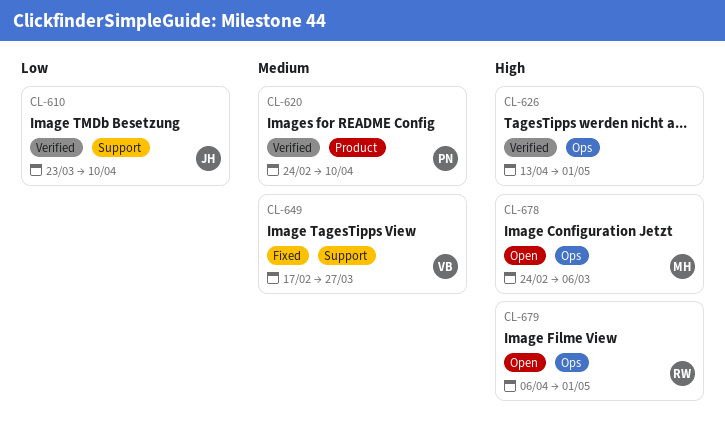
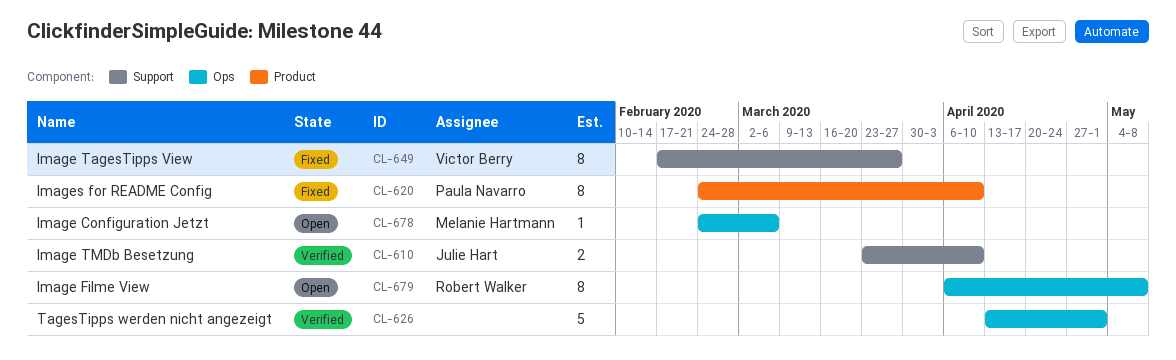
CL-620, status: Verified -> Fixed
CL-679, due: May 1 -> May 8

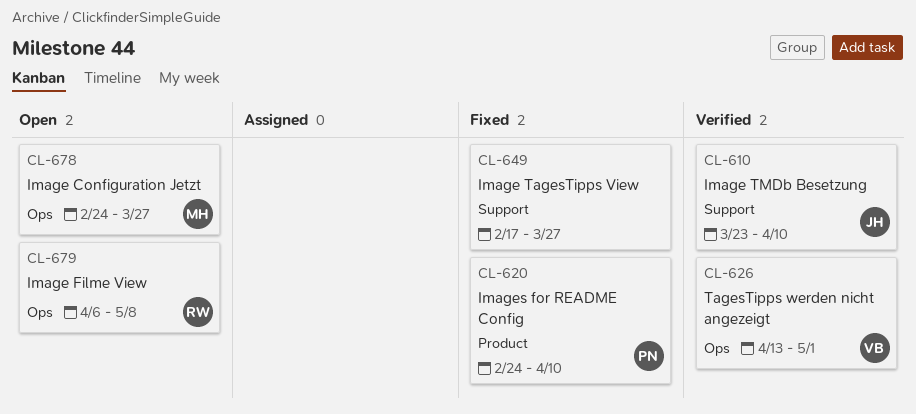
CL-626, owner: none -> Victor Berry
CL-649, owner: Victor Berry -> none
CL-678, due: Mar 6 -> Mar 27

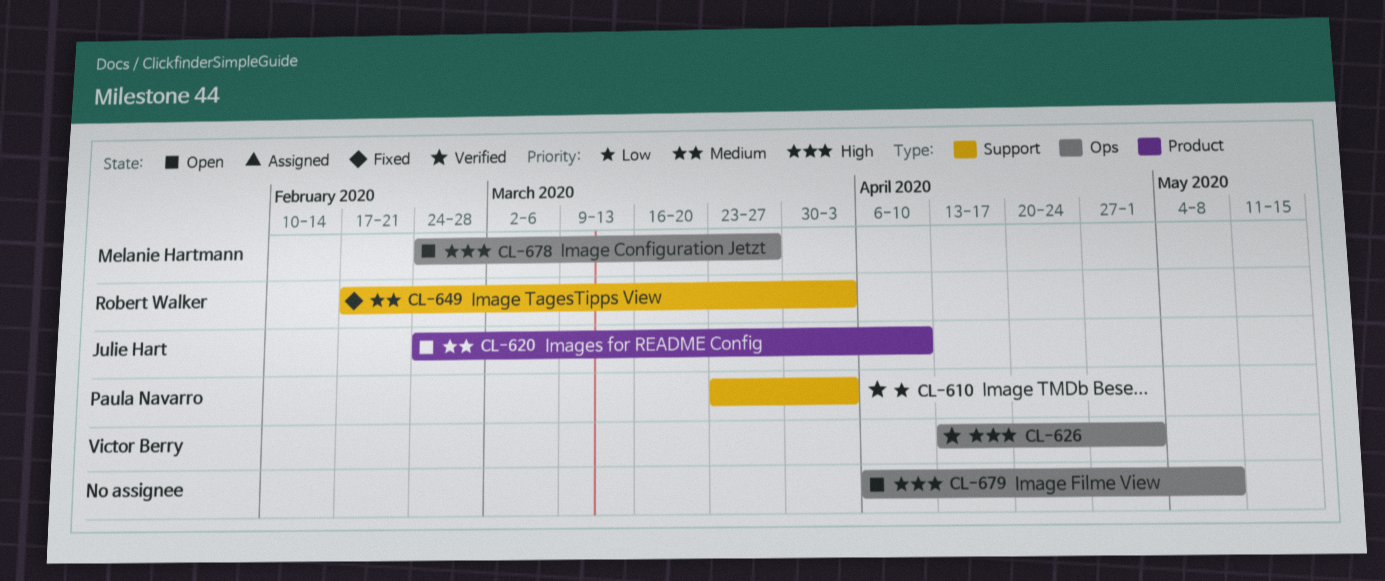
CL-610, owner: Julie Hart -> Paula Navarro
CL-610, due: Apr 10 -> Apr 3
CL-620, status: Fixed -> Open
CL-620, owner: Paula Navarro -> Julie Hart
CL-649, owner: none -> Robert Walker
CL-649, due: Mar 27 -> Apr 3
CL-679, owner: Robert Walker -> none

